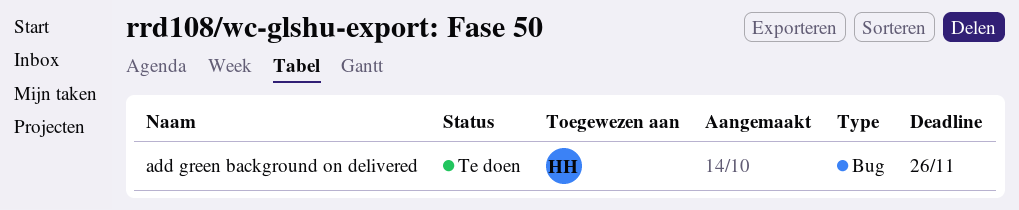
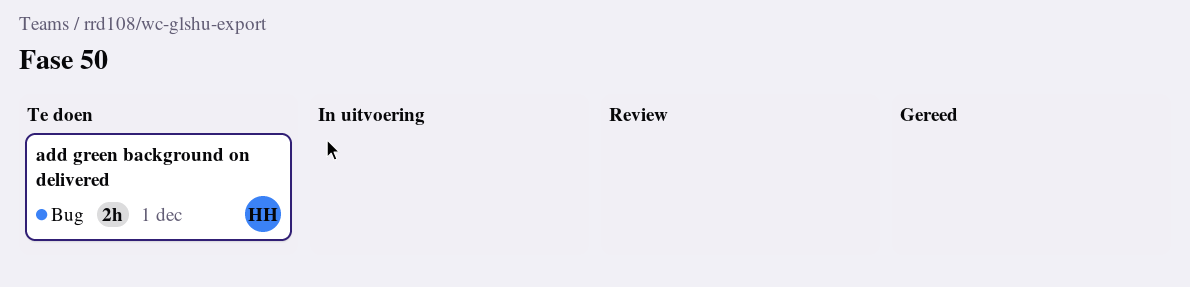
add green background on delivered, due: Nov 26 -> Dec 1

